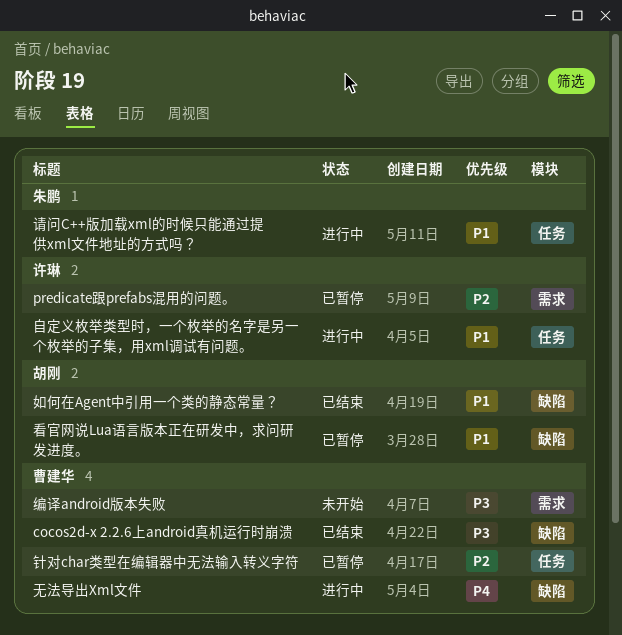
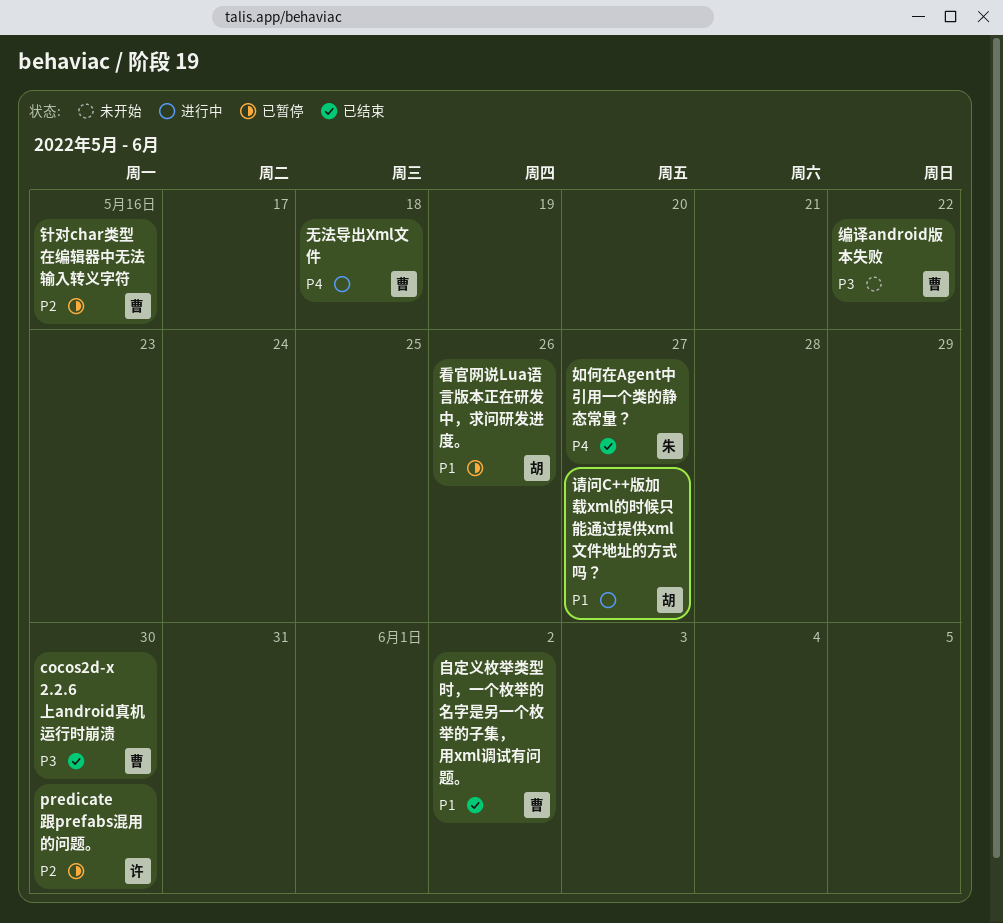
如何在Agent中引用一个类的静态常量？, owner: 胡刚 -> 朱鹏
如何在Agent中引用一个类的静态常量？, priority: P1 -> P4
自定义枚举类型时，一个枚举的名字是另一个枚举的子集，用xml调试有问题。, status: 进行中 -> 已结束
自定义枚举类型时，一个枚举的名字是另一个枚举的子集，用xml调试有问题。, owner: 许琳 -> 曹建华
请问C++版加载xml的时候只能通过提供xml文件地址的方式吗？, owner: 朱鹏 -> 胡刚

